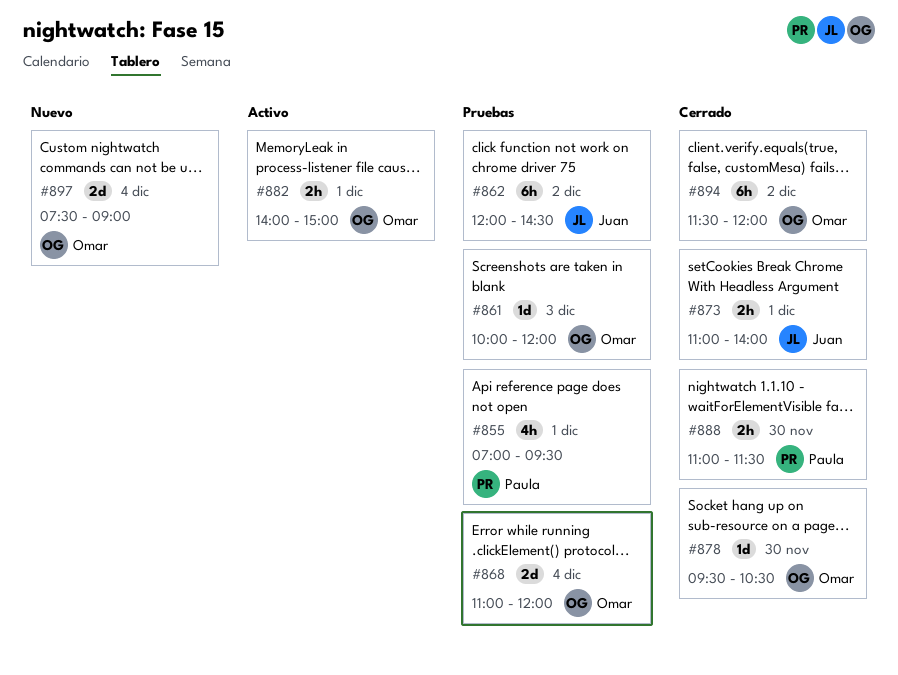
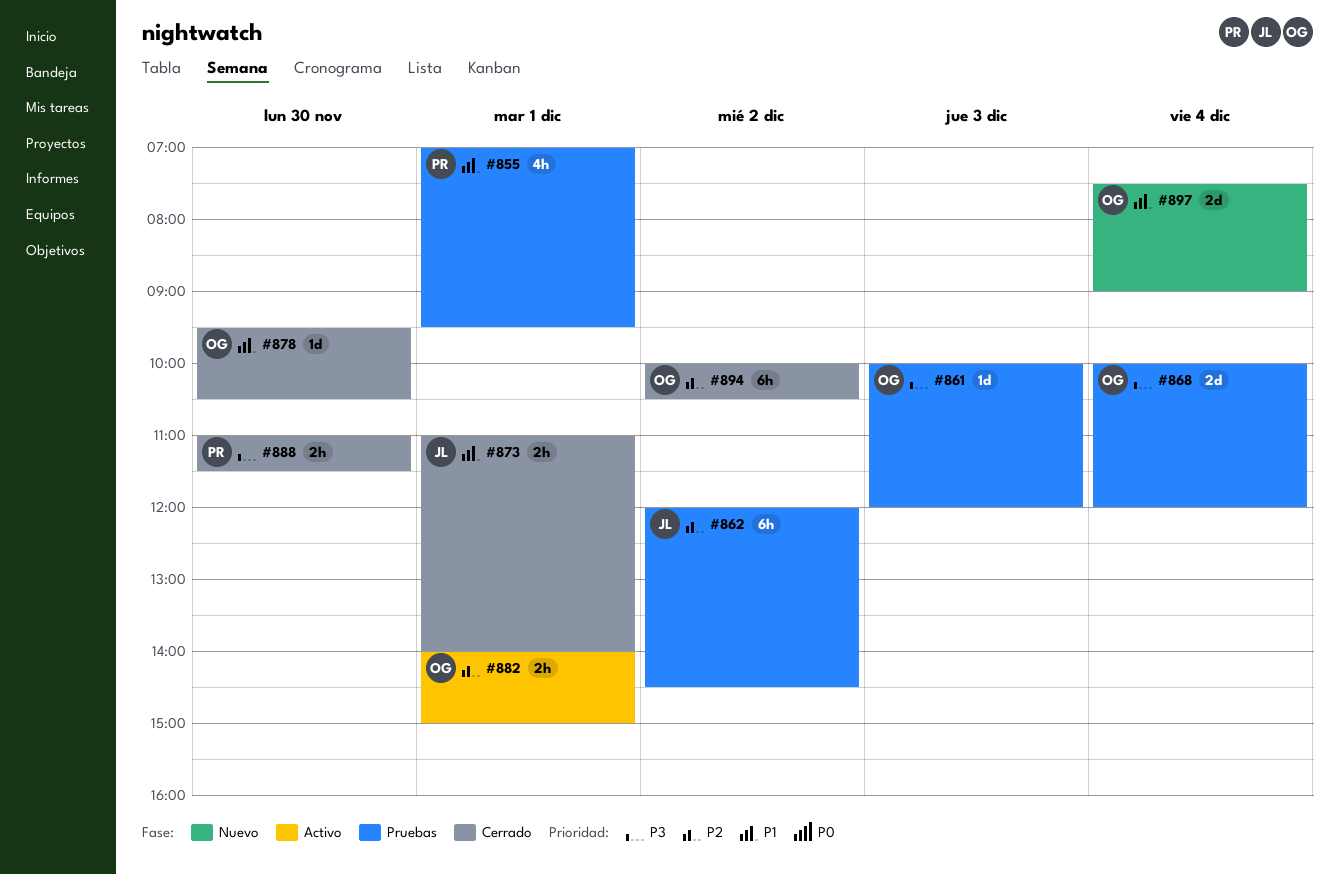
#868, begins: 11:00 -> 10:00
#894, begins: 11:30 -> 10:00
#894, ends: 12:00 -> 10:30

